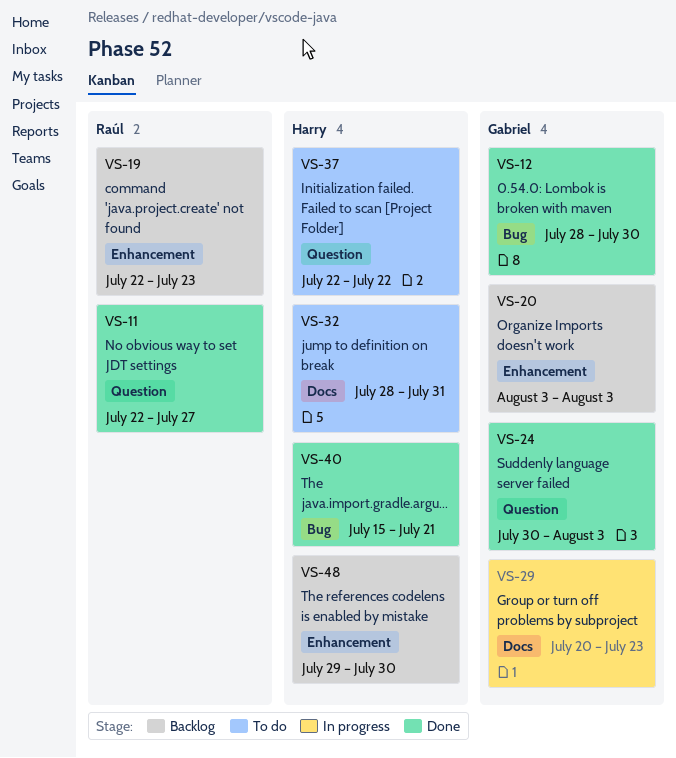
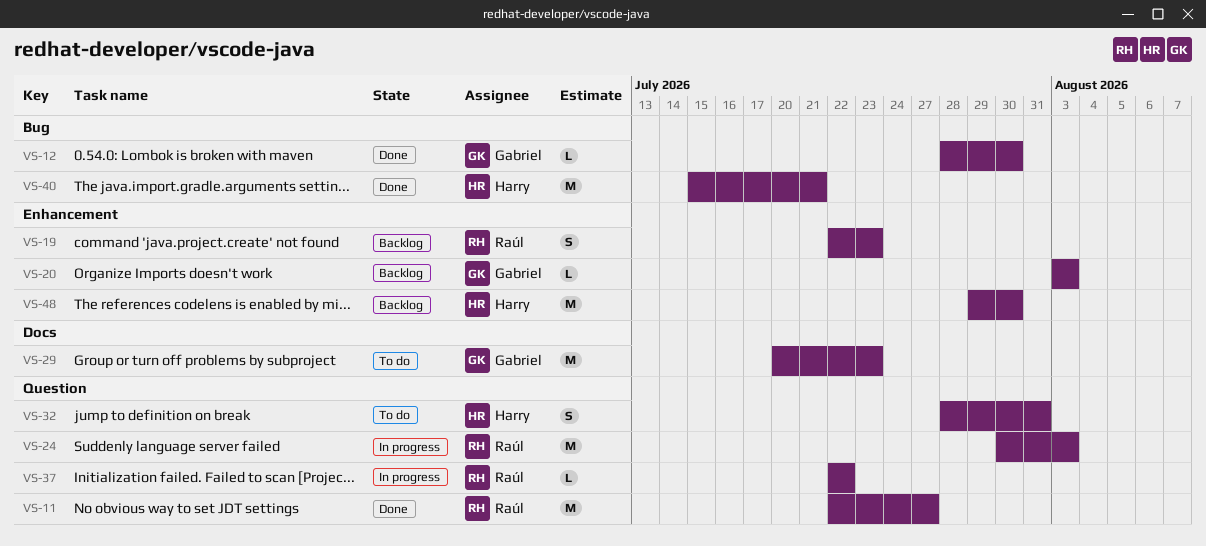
VS-24, status: Done -> In progress
VS-24, owner: Gabriel -> Raúl
VS-29, status: In progress -> To do
VS-32, label: Docs -> Question
VS-37, status: To do -> In progress
VS-37, owner: Harry -> Raúl

